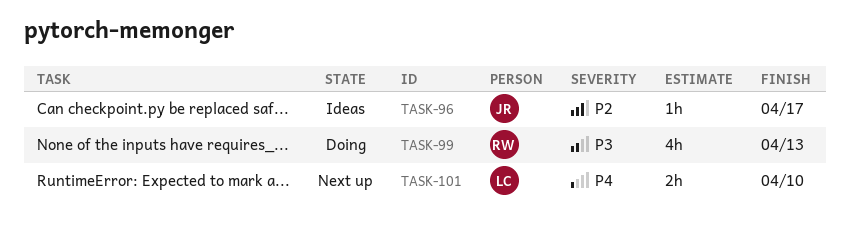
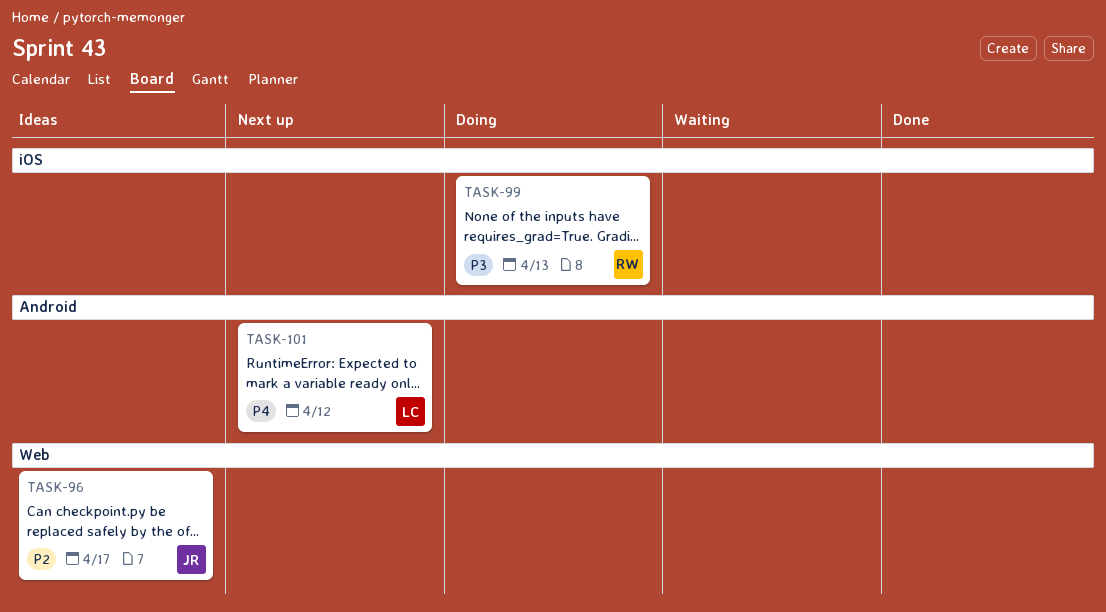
TASK-101, due: Apr 10 -> Apr 12

